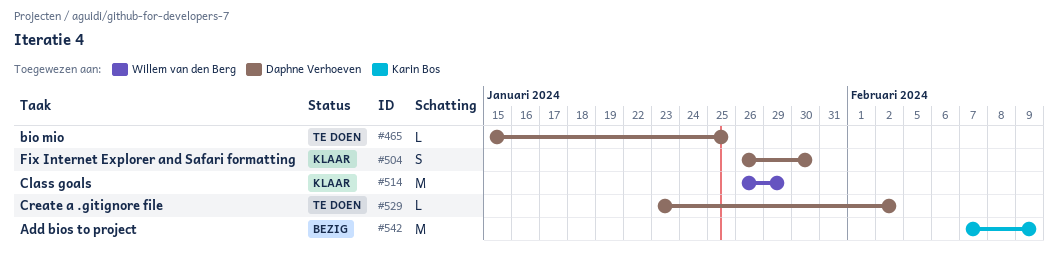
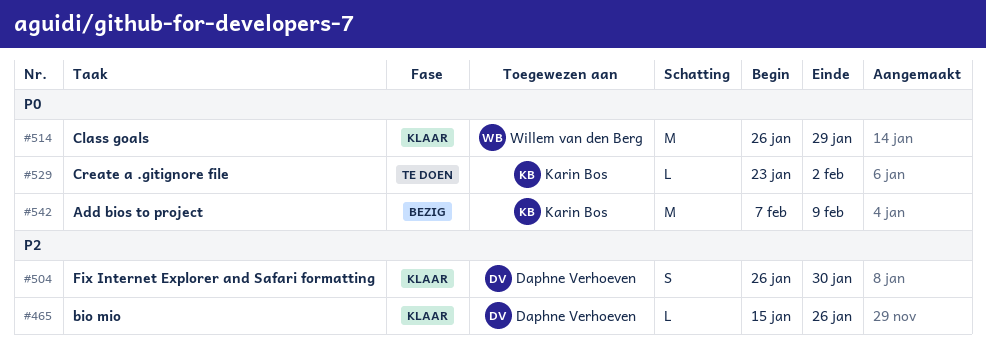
#465, status: Te doen -> Klaar
#465, due: Jan 25 -> Jan 26
#529, owner: Daphne Verhoeven -> Karin Bos

